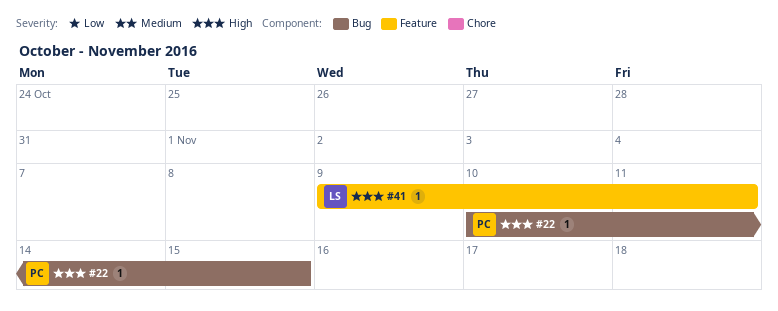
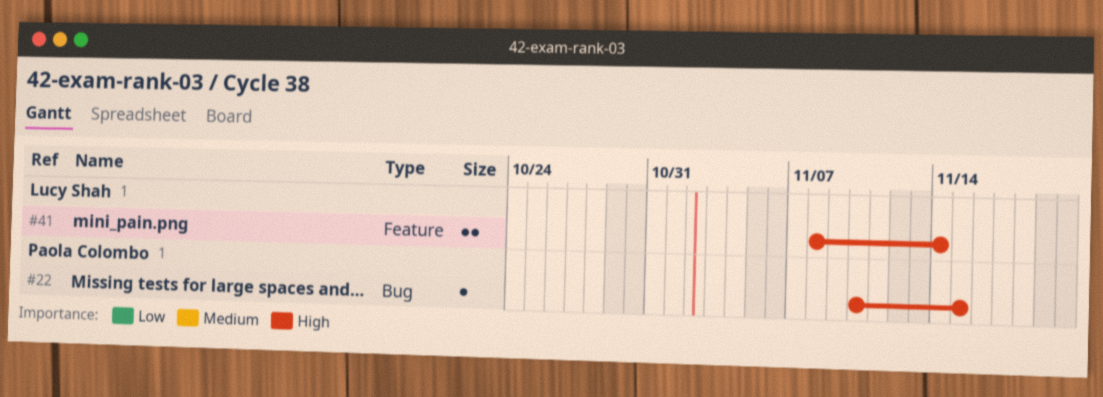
#41, estimate: 1 -> 2
#41, start: Nov 9 -> Nov 8
#41, due: Nov 11 -> Nov 14

